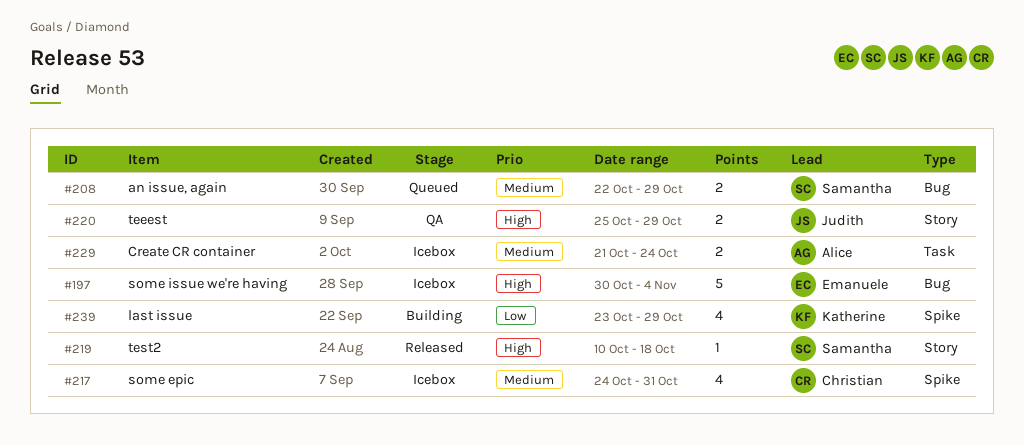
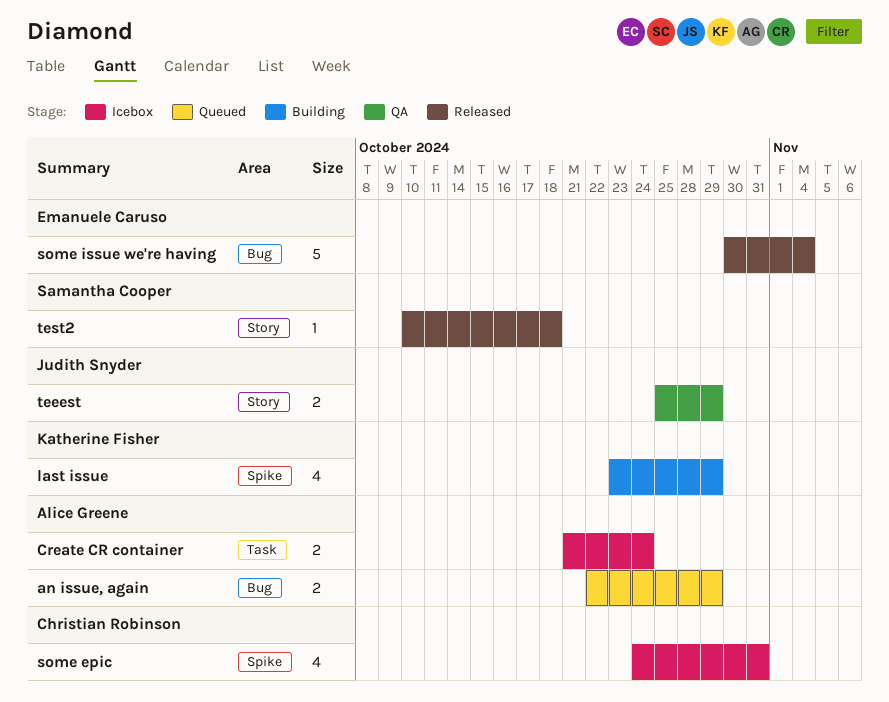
an issue, again, owner: Samantha Cooper -> Alice Greene
some issue we're having, status: Icebox -> Released

